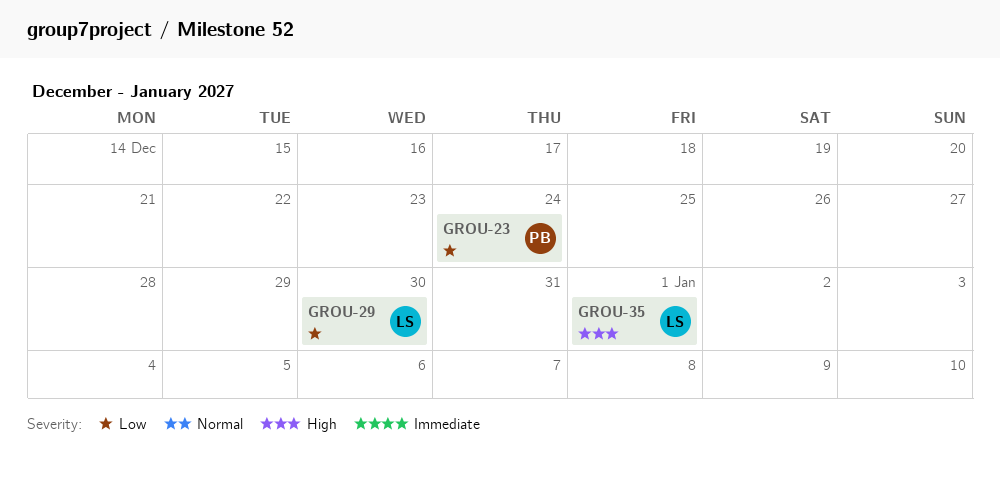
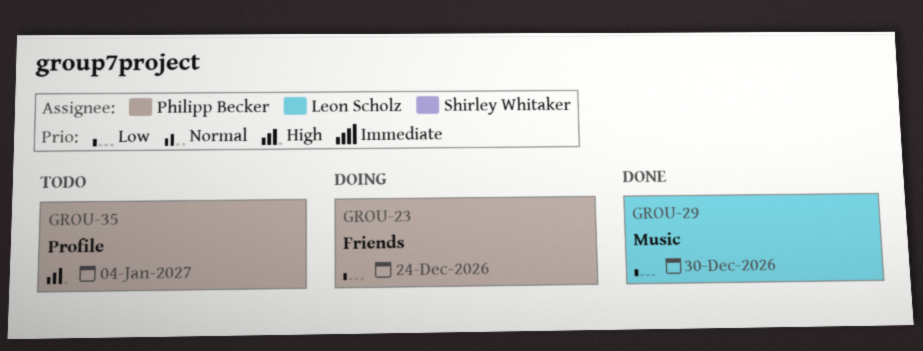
GROU-35, owner: Leon Scholz -> Philipp Becker
GROU-35, due: Jan 1 -> Jan 4

